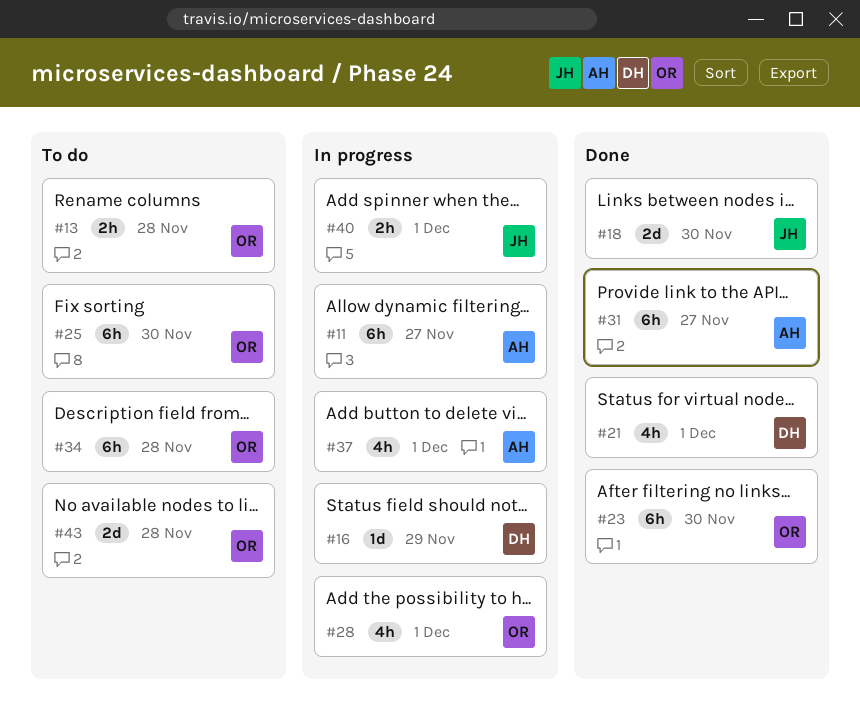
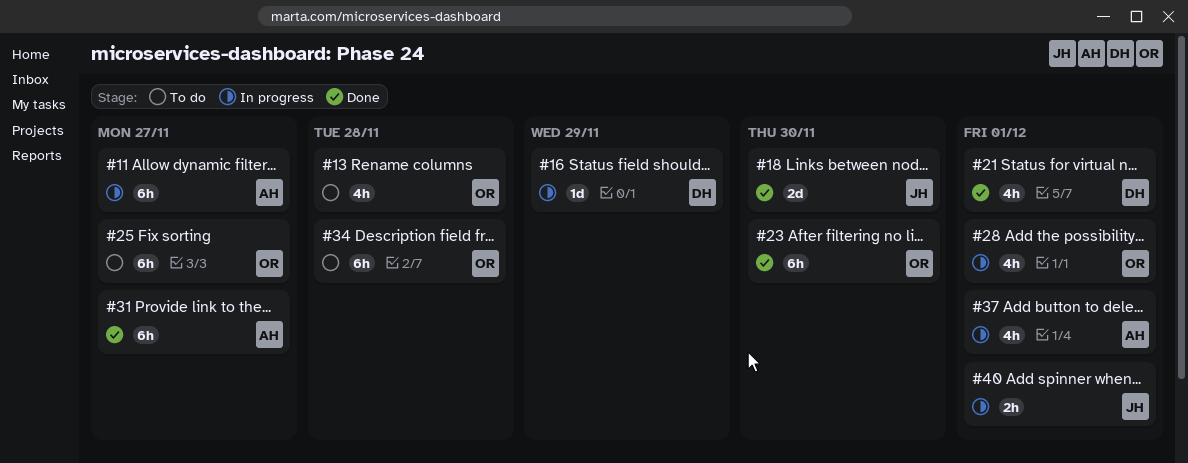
#13, estimate: 2h -> 4h
#25, due: Nov 30 -> Nov 27
#43: present -> none

